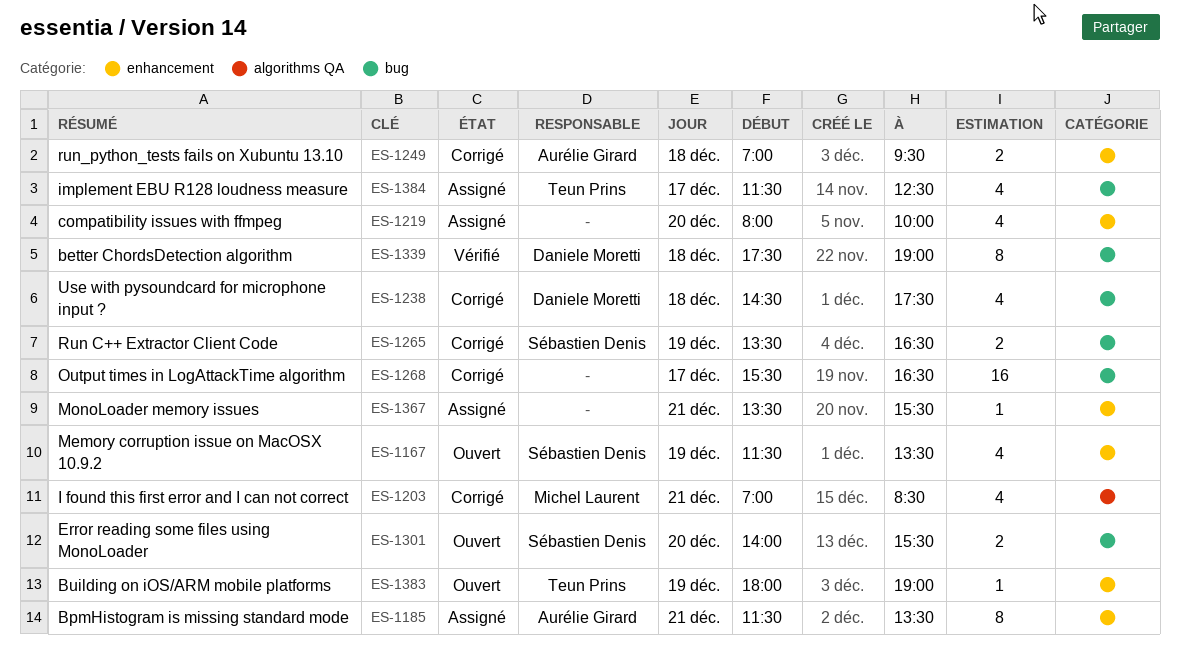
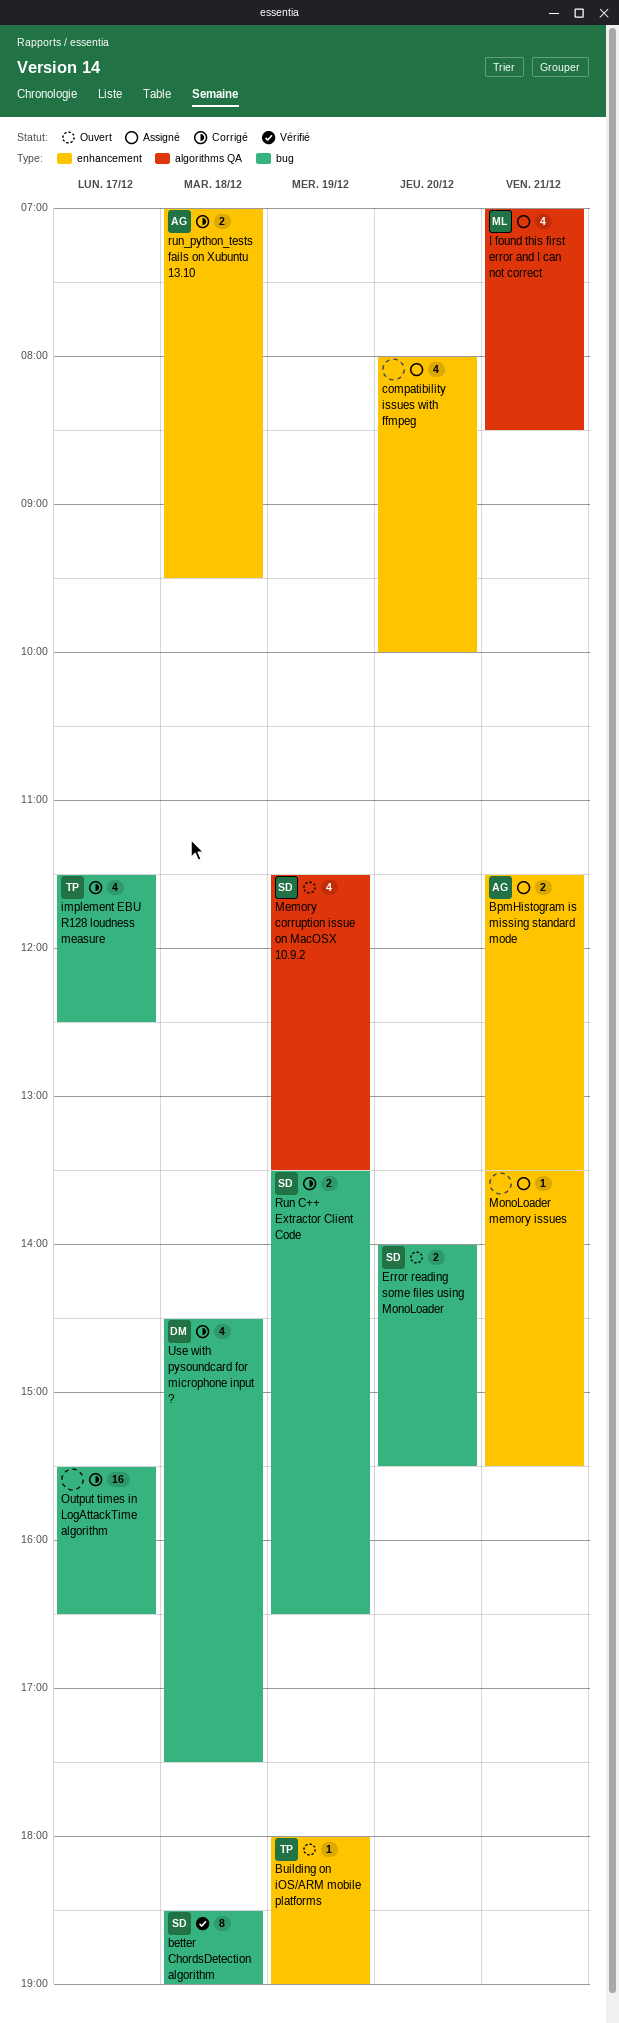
better ChordsDetection algorithm, owner: Daniele Moretti -> Sébastien Denis
better ChordsDetection algorithm, begins: 17:30 -> 18:30
BpmHistogram is missing standard mode, estimate: 8 -> 2
I found this first error and I can not correct, status: Corrigé -> Assigné
implement EBU R128 loudness measure, status: Assigné -> Corrigé
Memory corruption issue on MacOSX 10.9.2, label: enhancement -> algorithms QA

